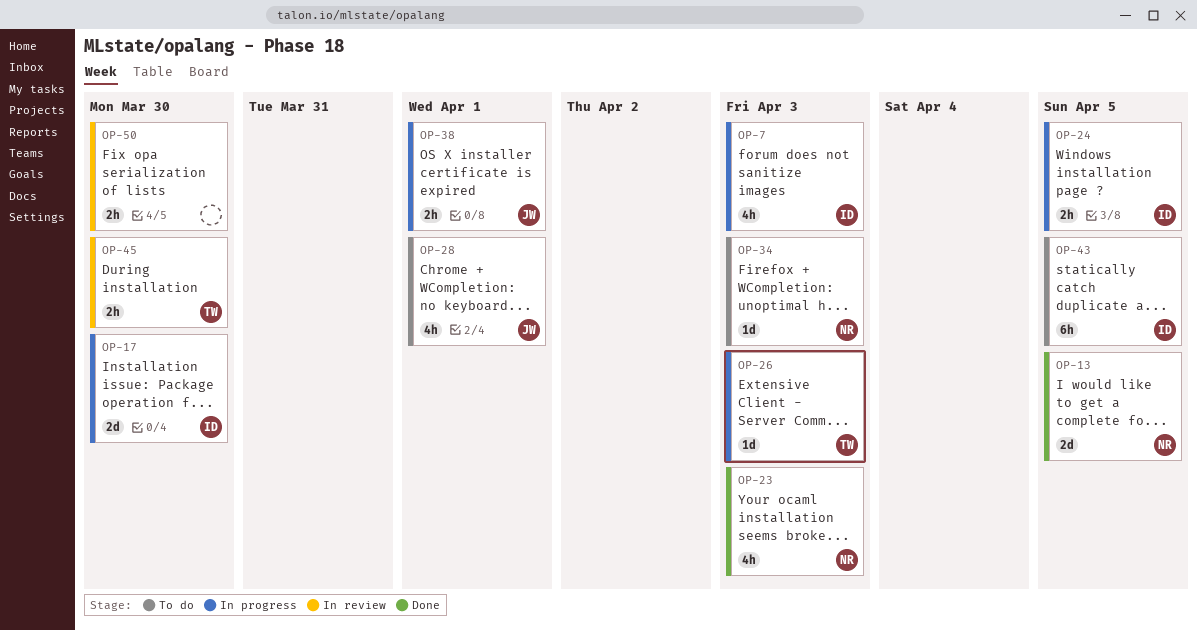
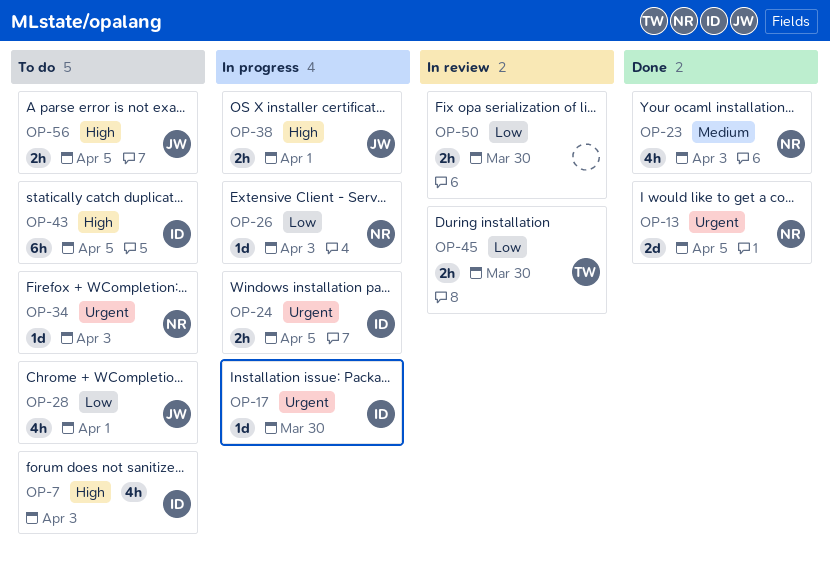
OP-7, status: In progress -> To do
OP-17, estimate: 2d -> 1d
OP-26, owner: TW -> NR
OP-56: none -> present

